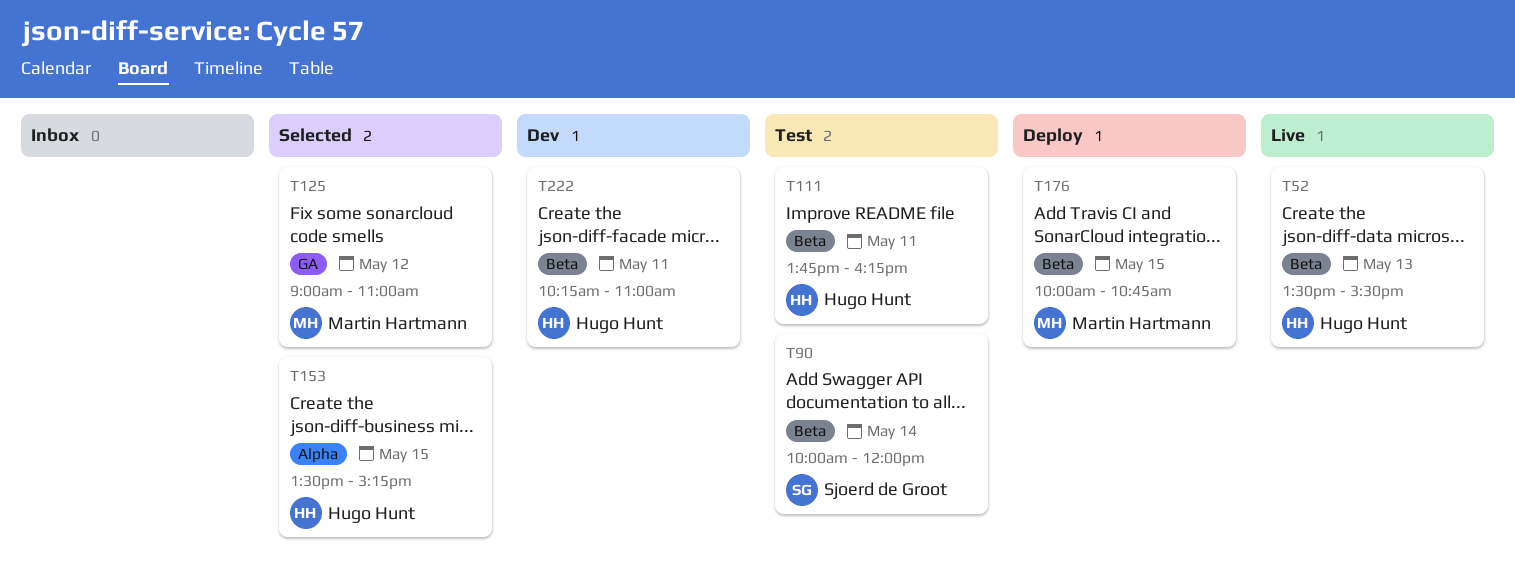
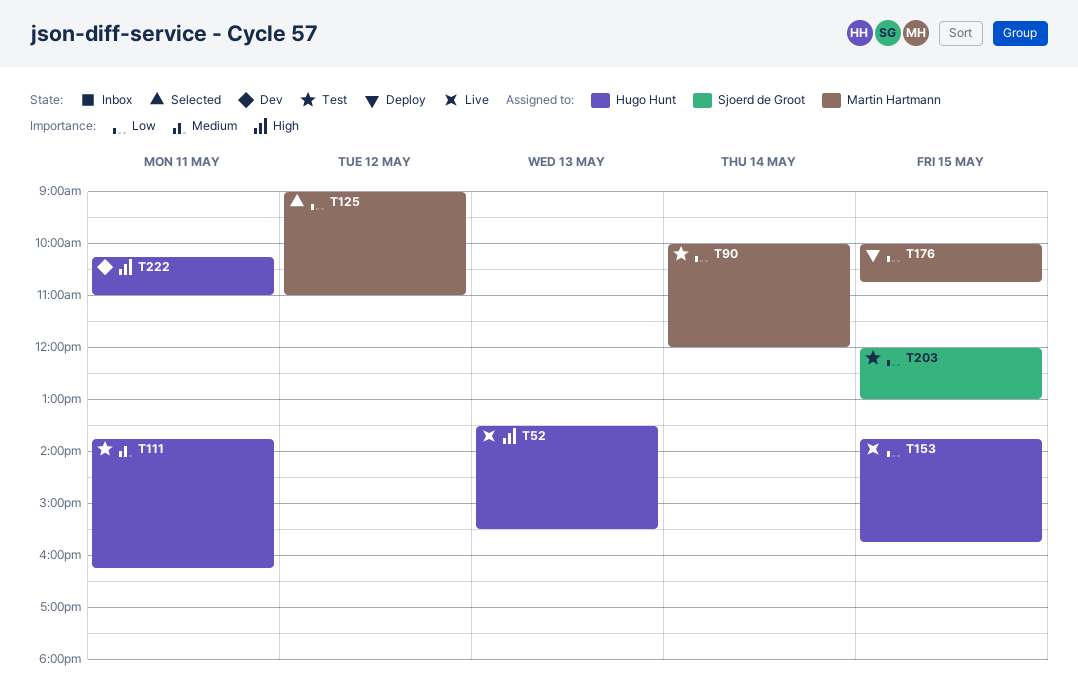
T90, owner: Sjoerd de Groot -> Martin Hartmann
T153, status: Selected -> Live
T153, begins: 13:30 -> 13:45
T153, ends: 15:15 -> 15:45
T203: none -> present

